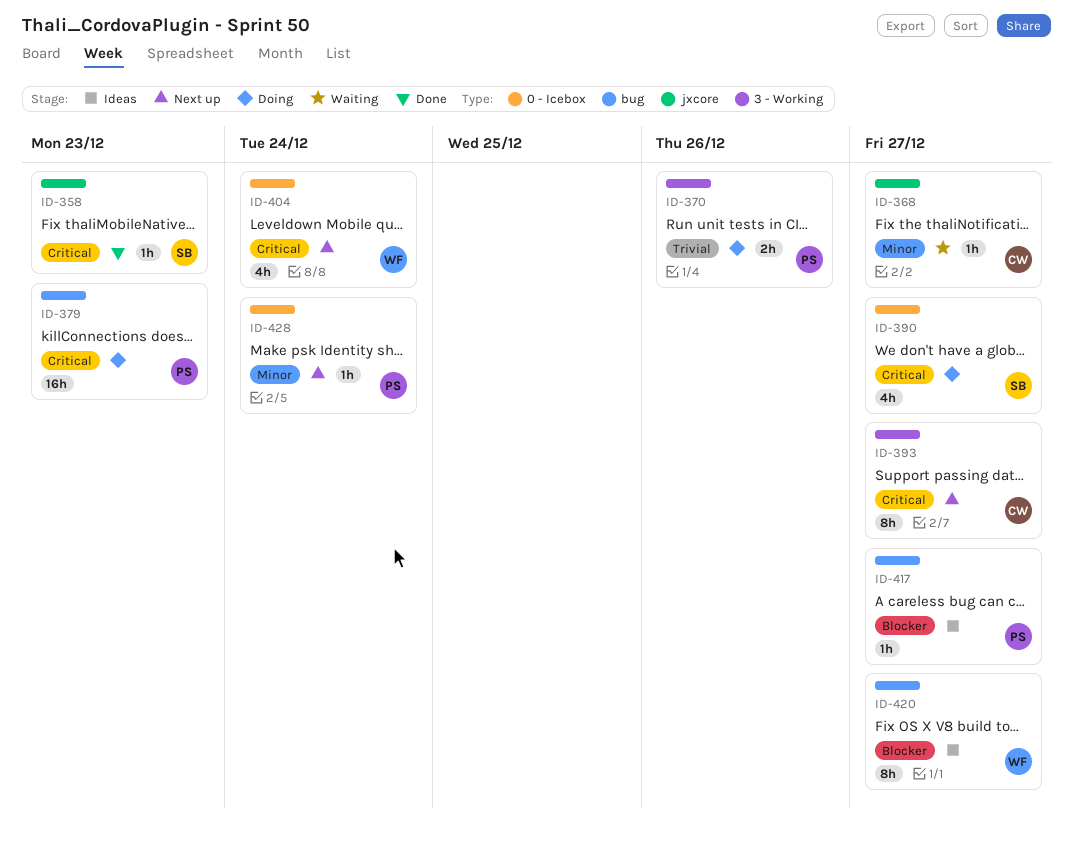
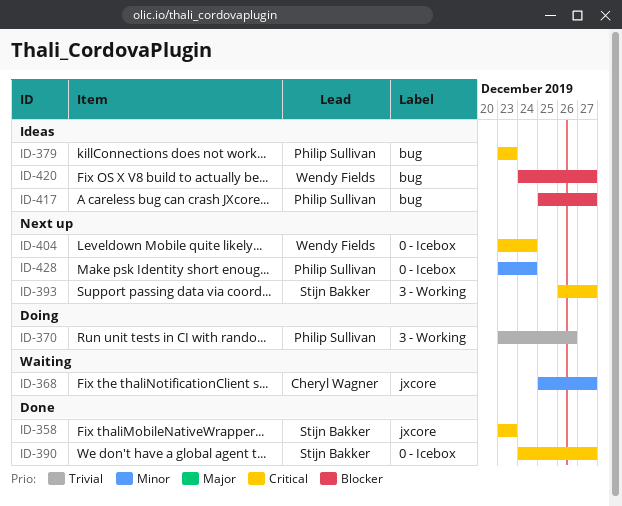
ID-379, status: Doing -> Ideas
ID-390, status: Doing -> Done
ID-393, owner: Cheryl Wagner -> Stijn Bakker

